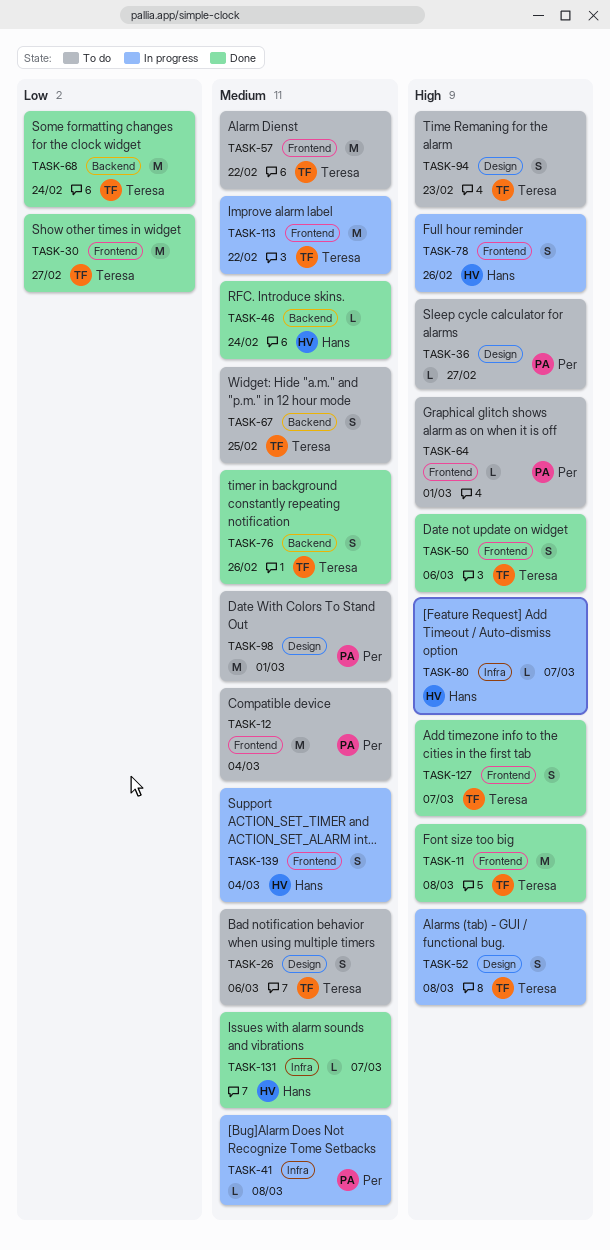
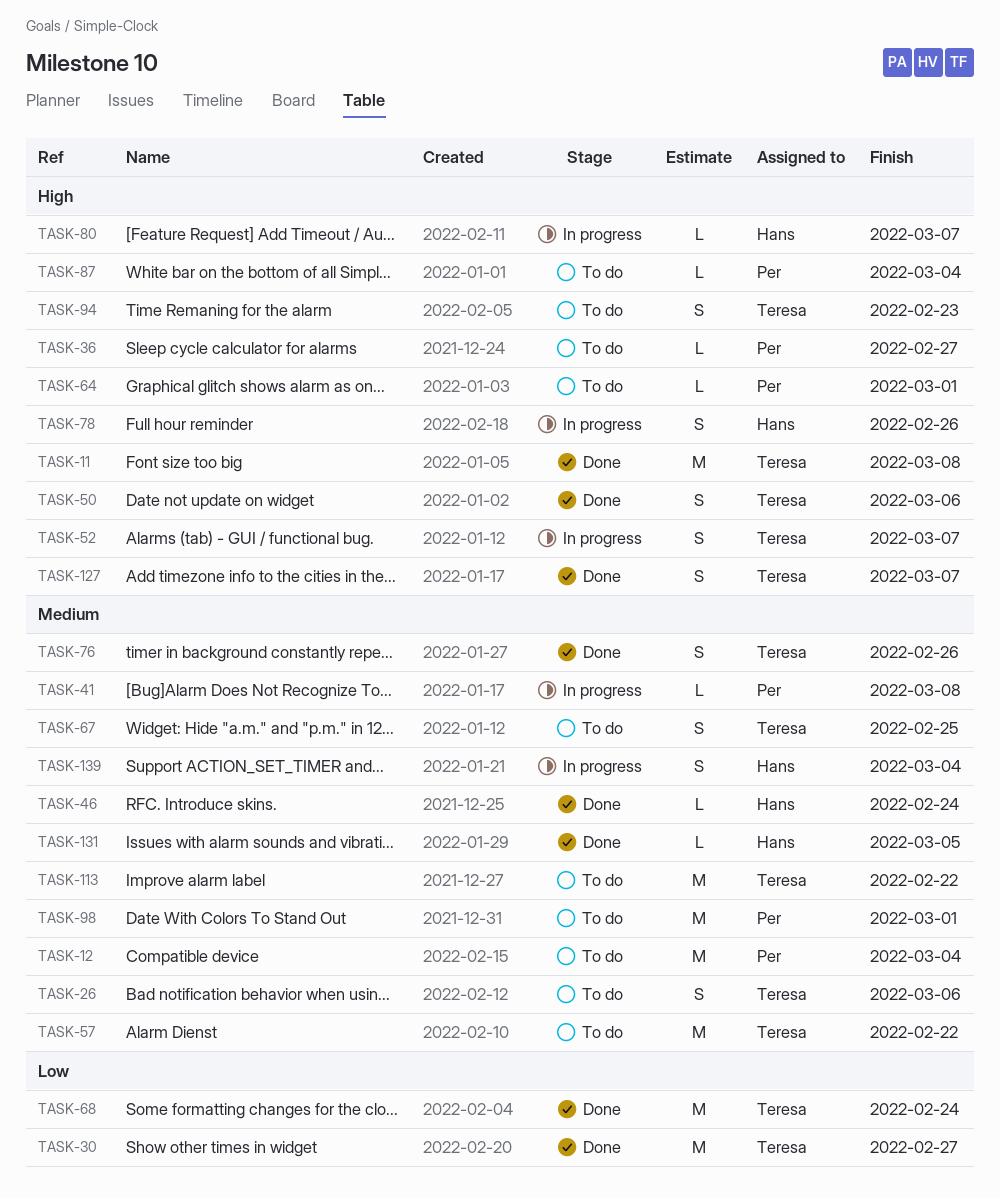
TASK-52, due: Mar 8 -> Mar 7
TASK-87: none -> present
TASK-113, status: In progress -> To do
TASK-131, due: Mar 7 -> Mar 5

